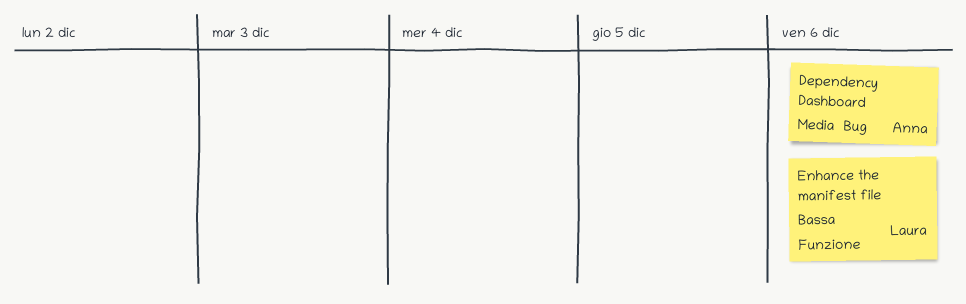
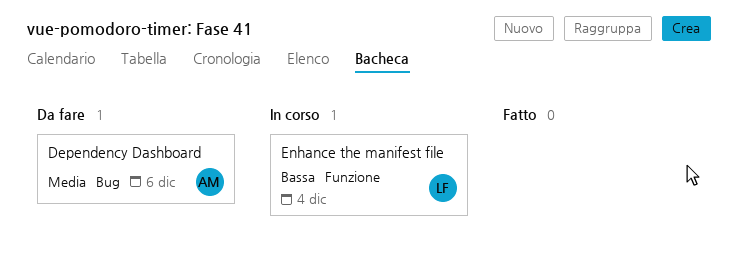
Enhance the manifest file, due: Dec 6 -> Dec 4

